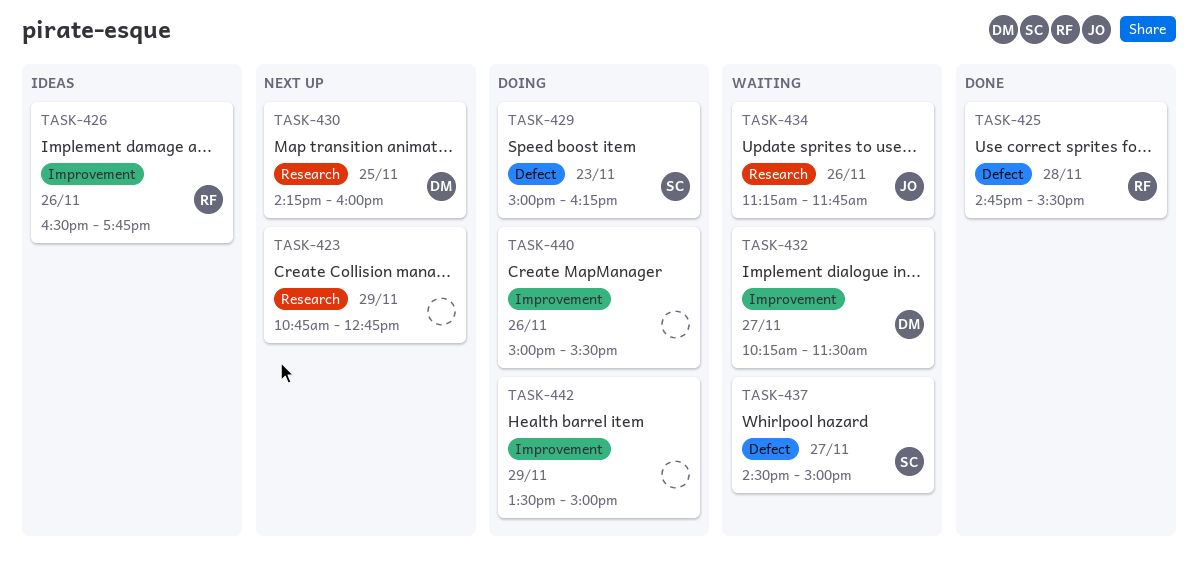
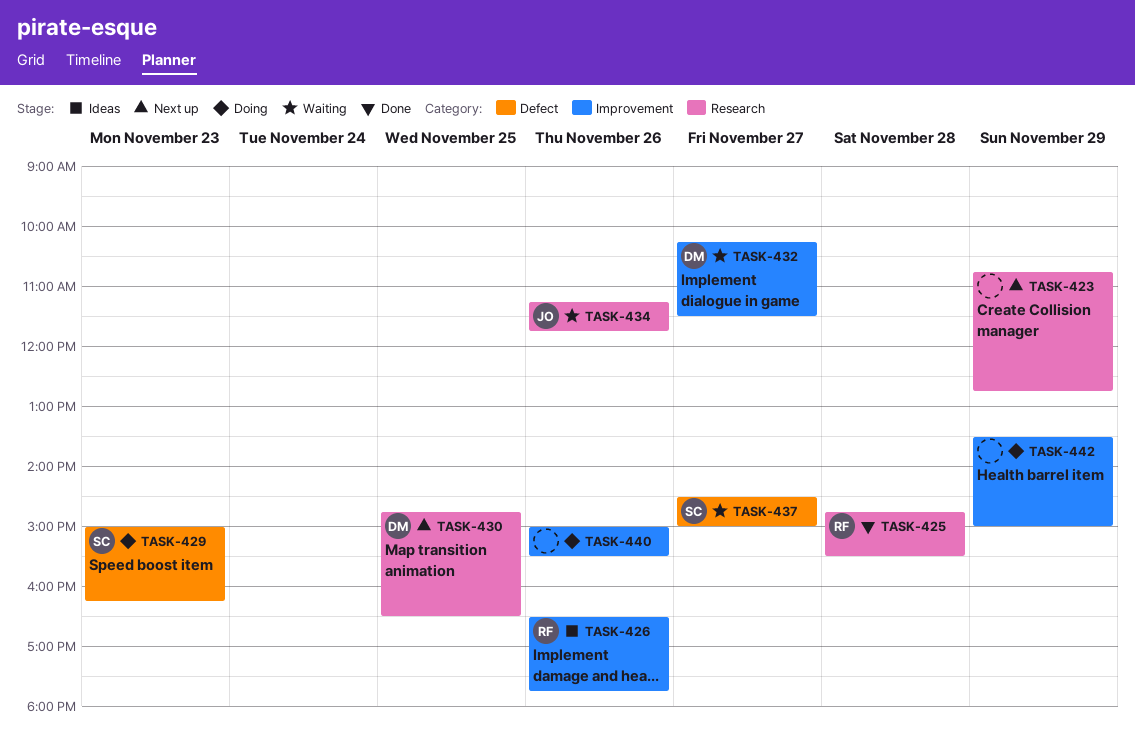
TASK-425, label: Defect -> Research
TASK-430, begins: 14:15 -> 14:45
TASK-430, ends: 16:00 -> 16:30

